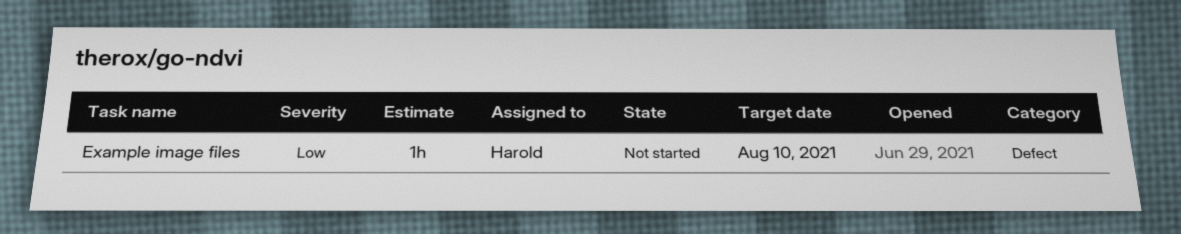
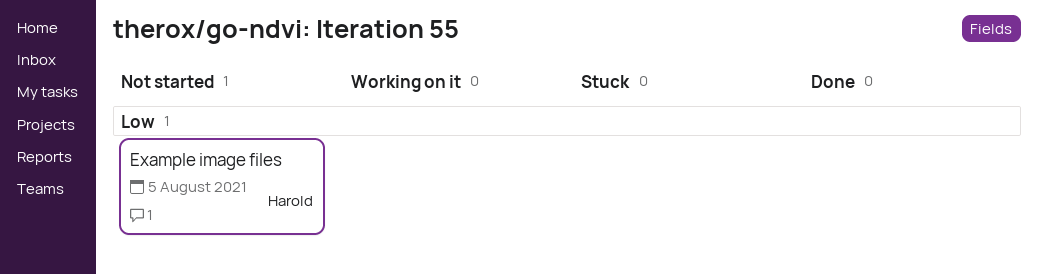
Example image files, due: Aug 10 -> Aug 5

